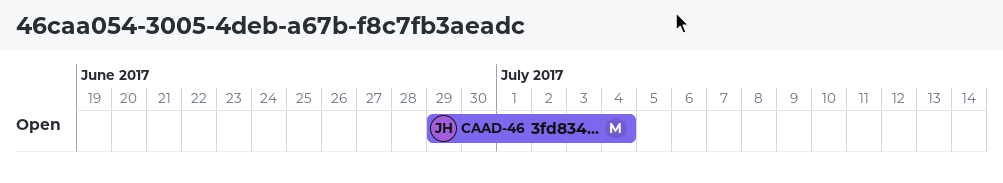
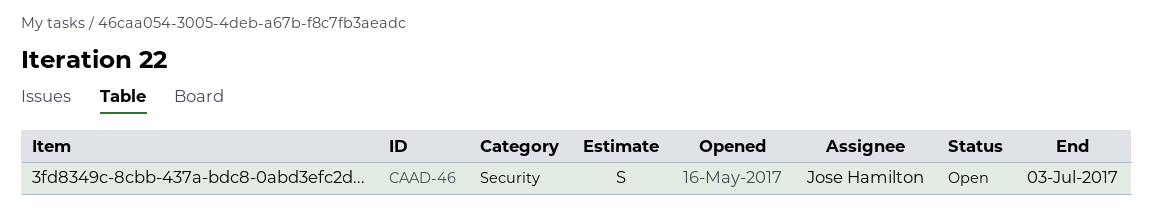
CAAD-46, estimate: M -> S
CAAD-46, due: Jul 4 -> Jul 3

